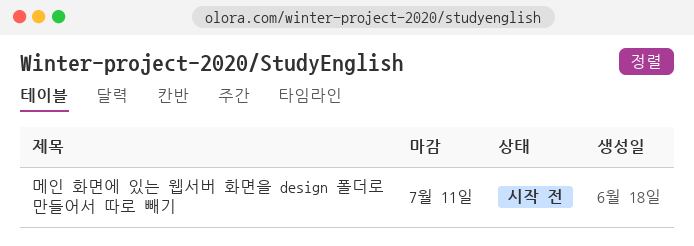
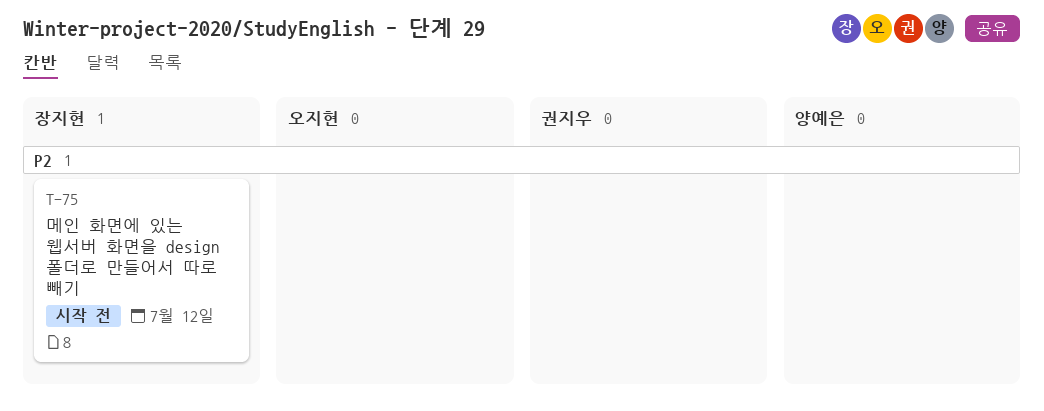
메인 화면에 있는 웹서버 화면을 design 폴더로 만들어서 따로 빼기, due: Jul 11 -> Jul 12

